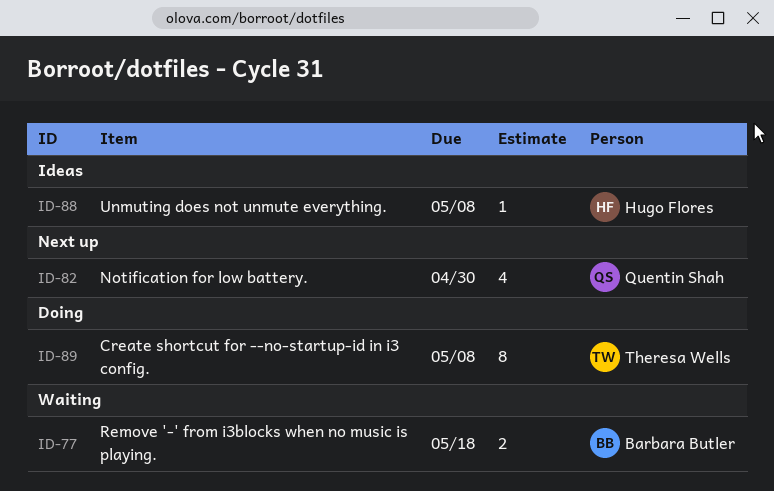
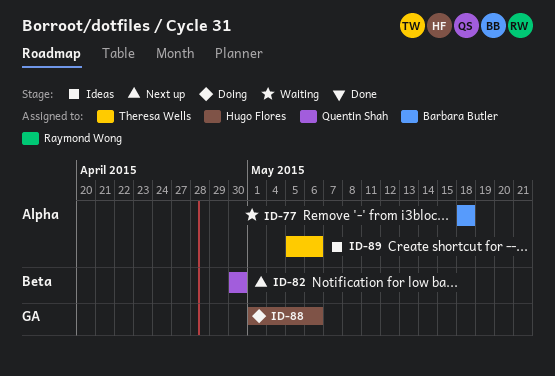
ID-88, status: Ideas -> Doing
ID-88, due: May 8 -> May 6
ID-89, status: Doing -> Ideas
ID-89, due: May 8 -> May 6

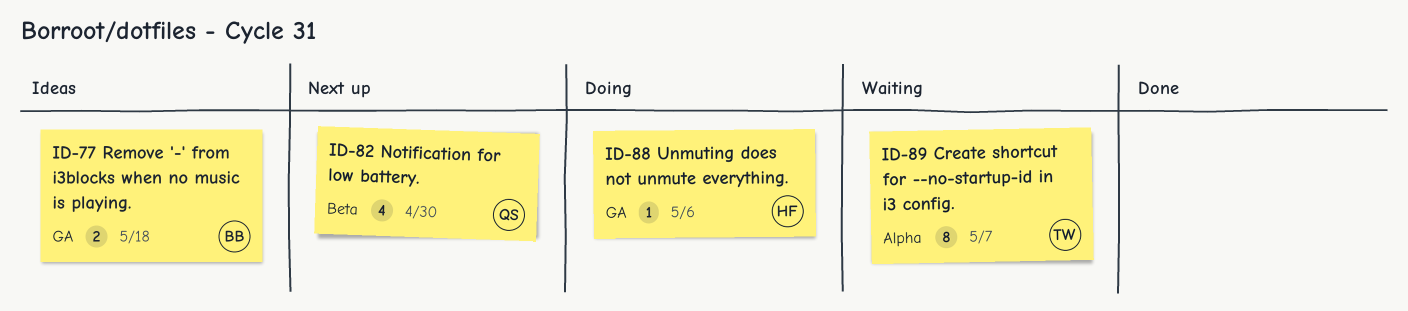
ID-77, status: Waiting -> Ideas
ID-77, label: Alpha -> GA
ID-89, status: Ideas -> Waiting
ID-89, due: May 6 -> May 7

